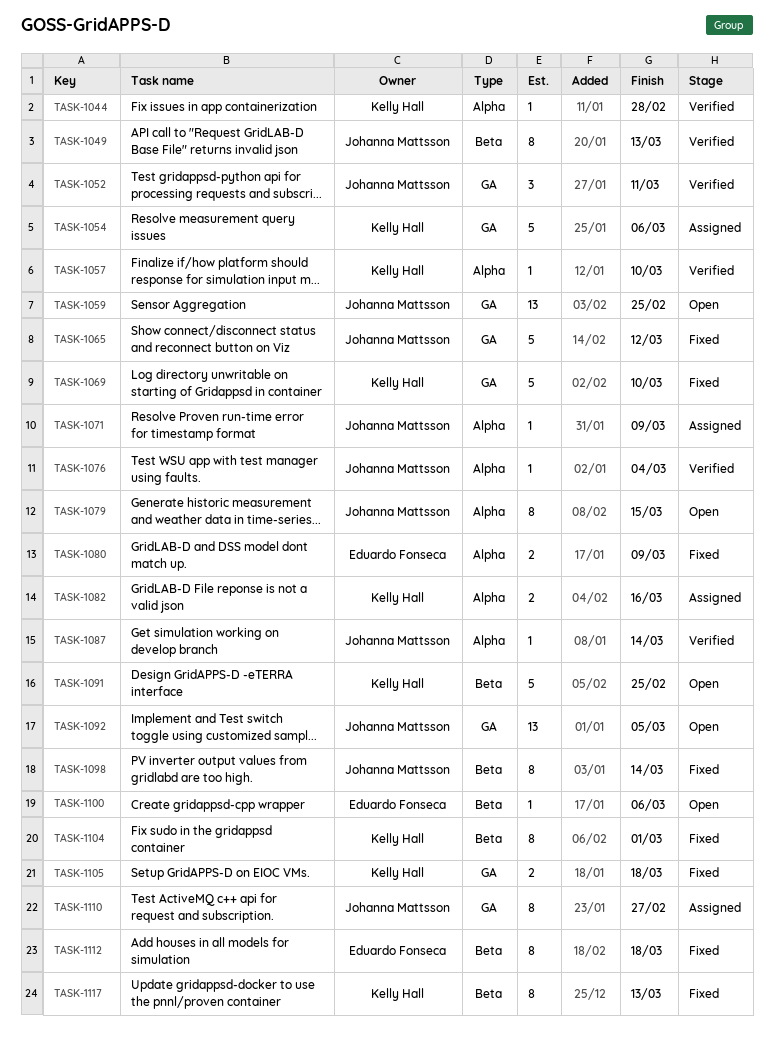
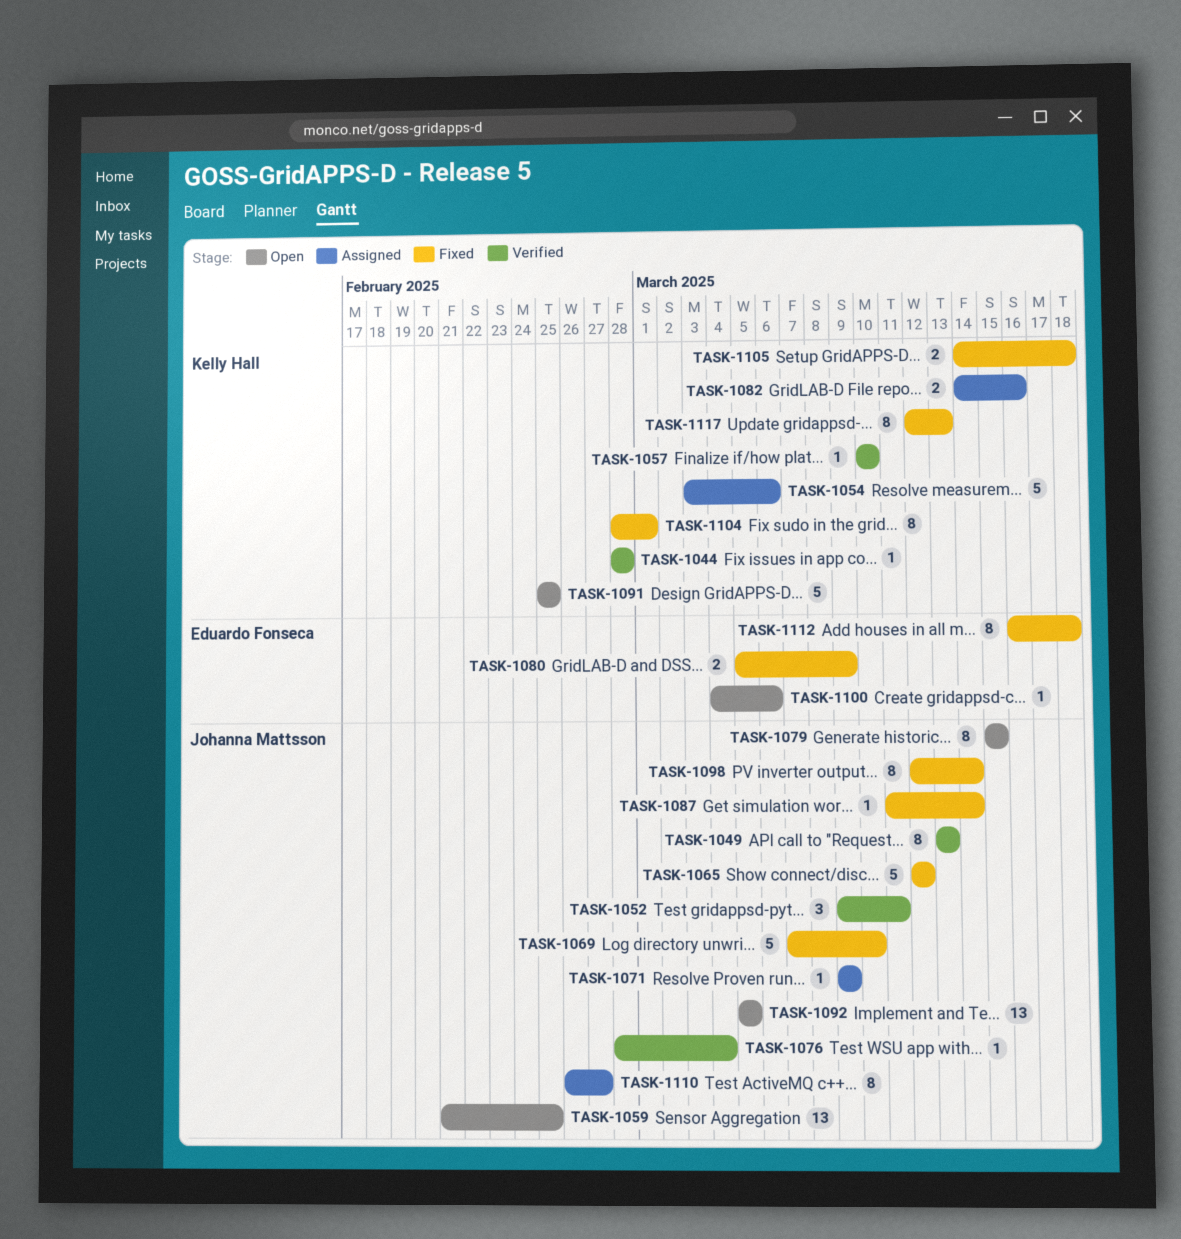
TASK-1069, owner: Kelly Hall -> Johanna Mattsson
TASK-1087, status: Verified -> Fixed

